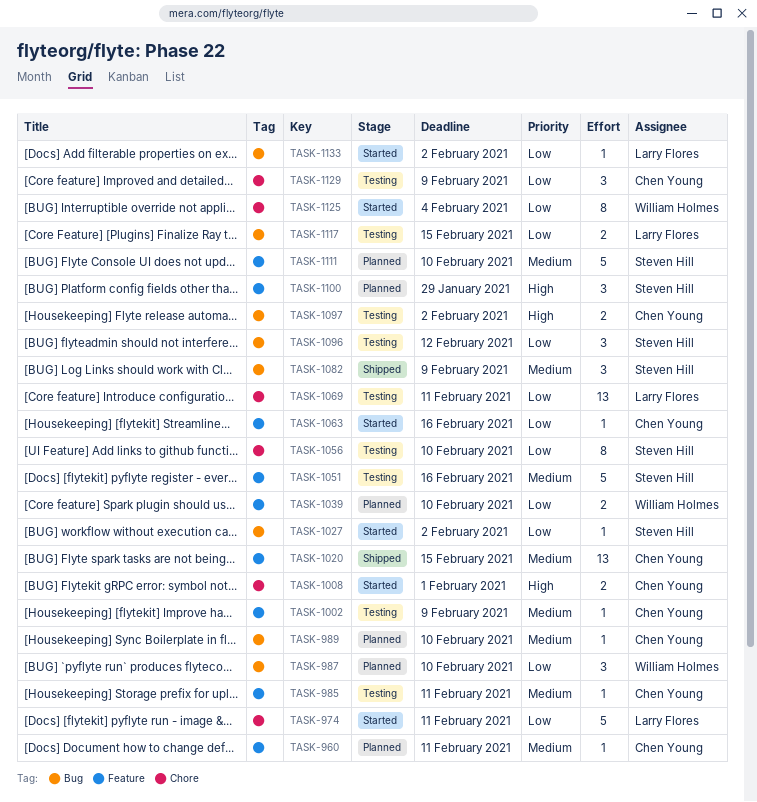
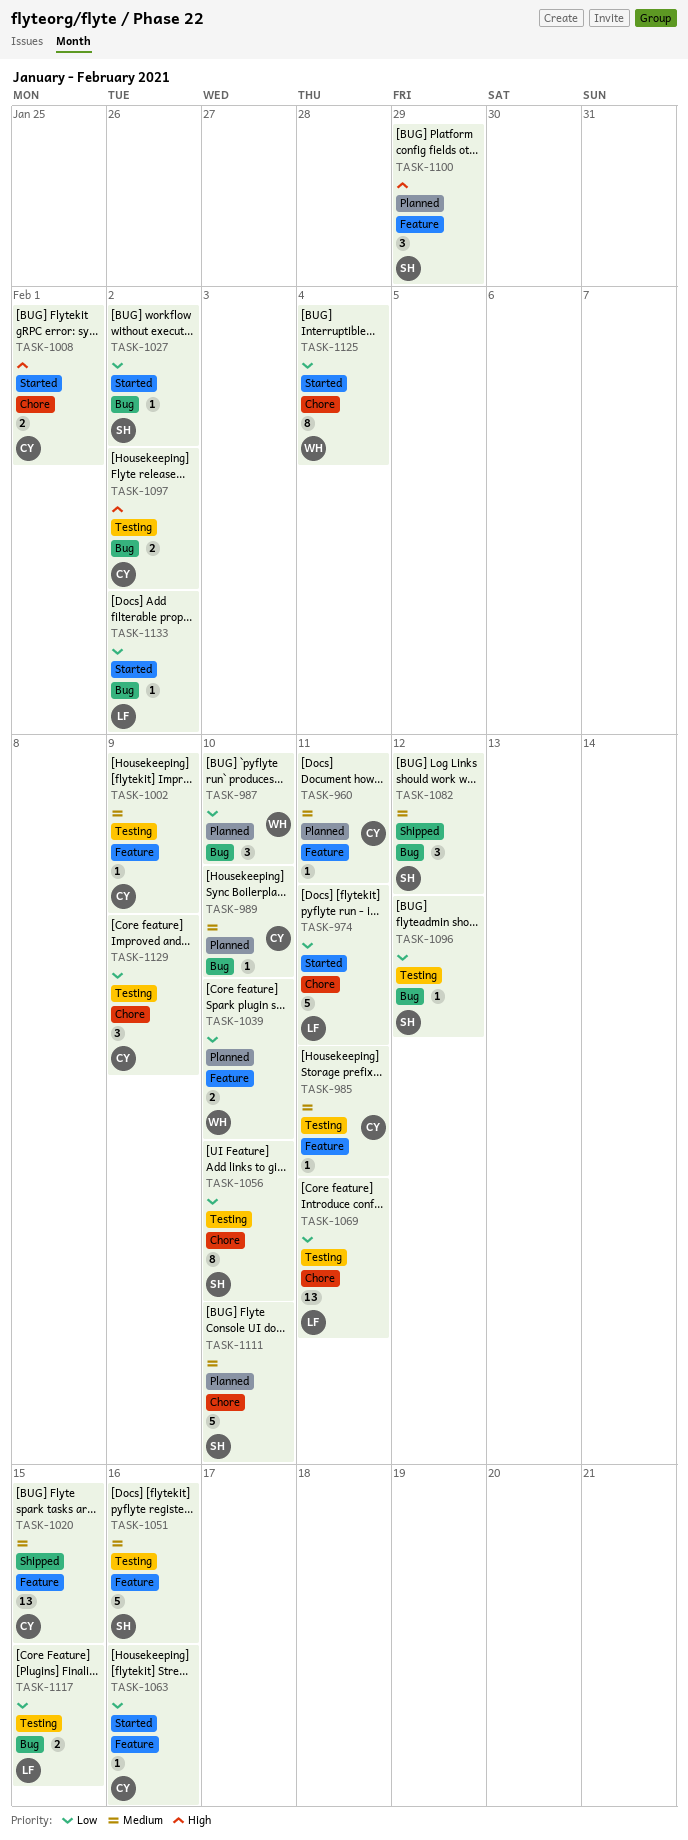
TASK-1082, due: Feb 9 -> Feb 12
TASK-1096, estimate: 3 -> 1
TASK-1111, label: Feature -> Chore

